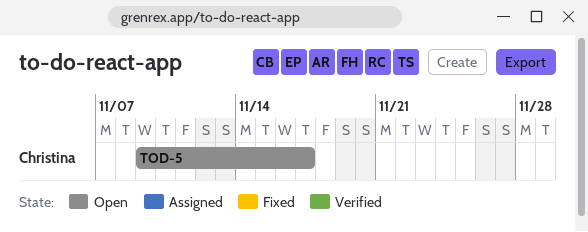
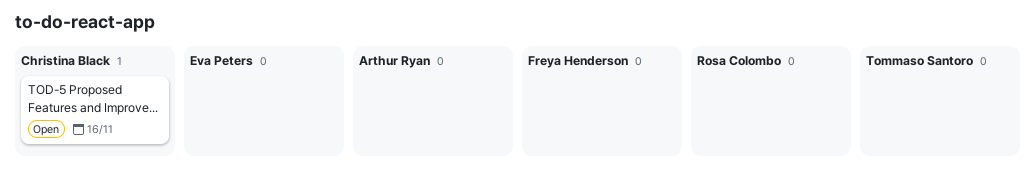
TOD-5, due: Nov 17 -> Nov 16

